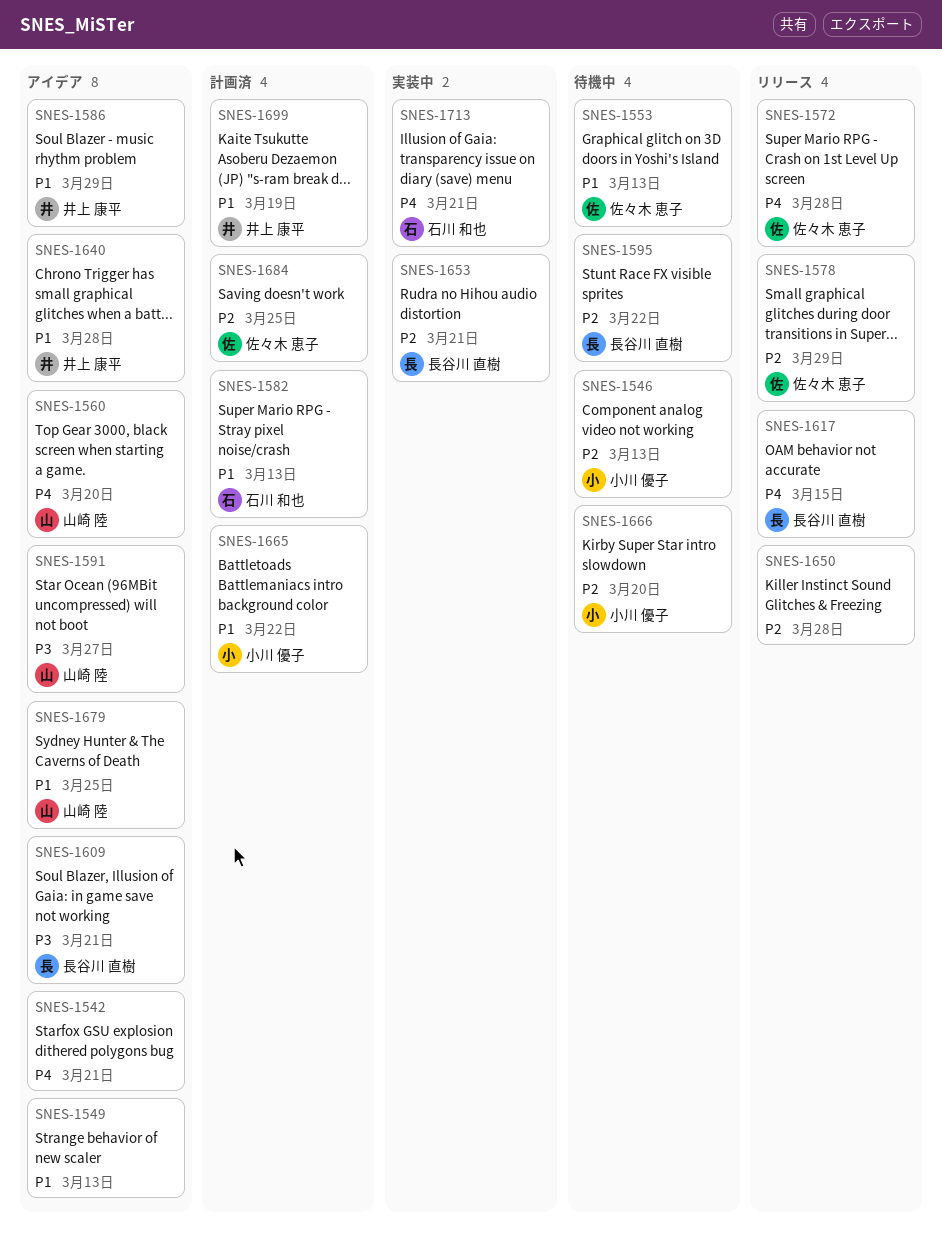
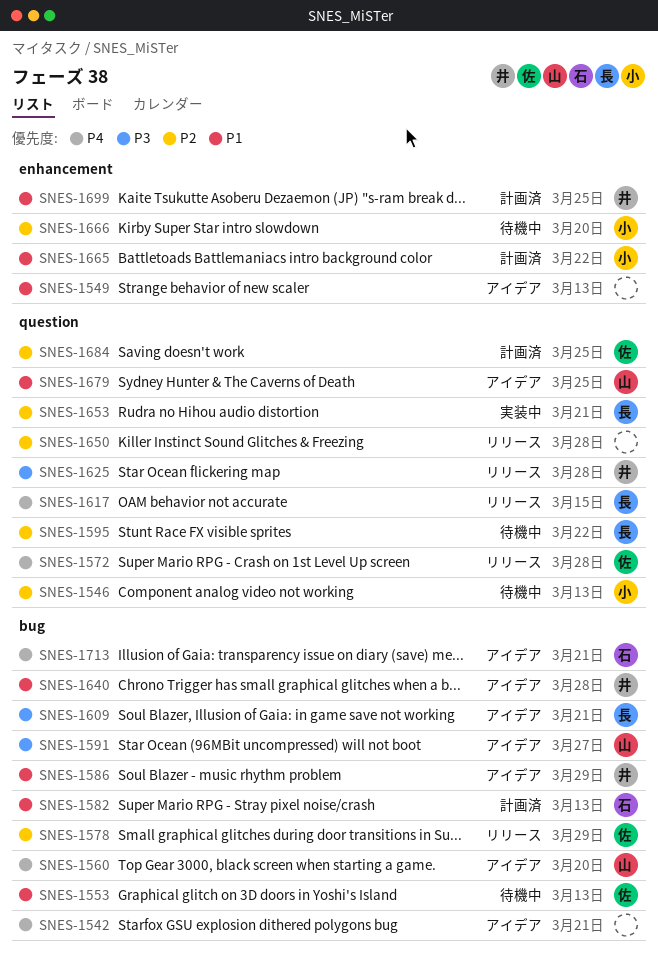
SNES-1625: none -> present
SNES-1699, due: Mar 19 -> Mar 25
SNES-1713, status: 実装中 -> アイデア

